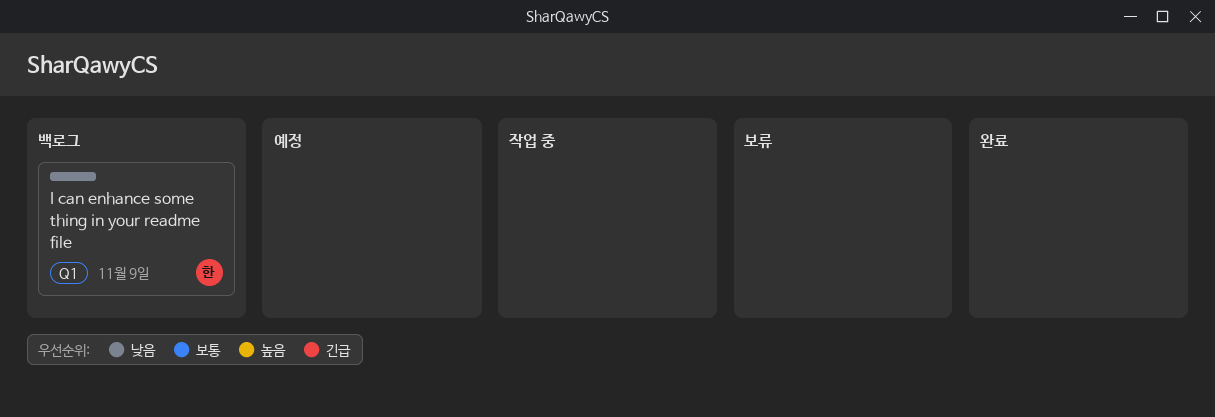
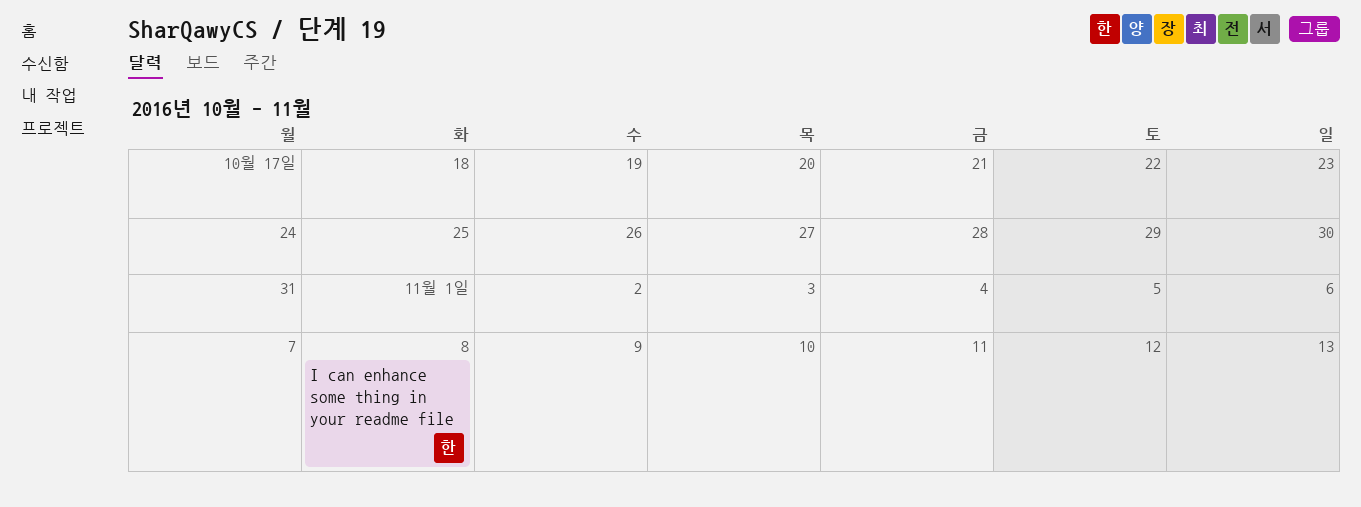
I can enhance some thing in your readme file, due: Nov 9 -> Nov 8

